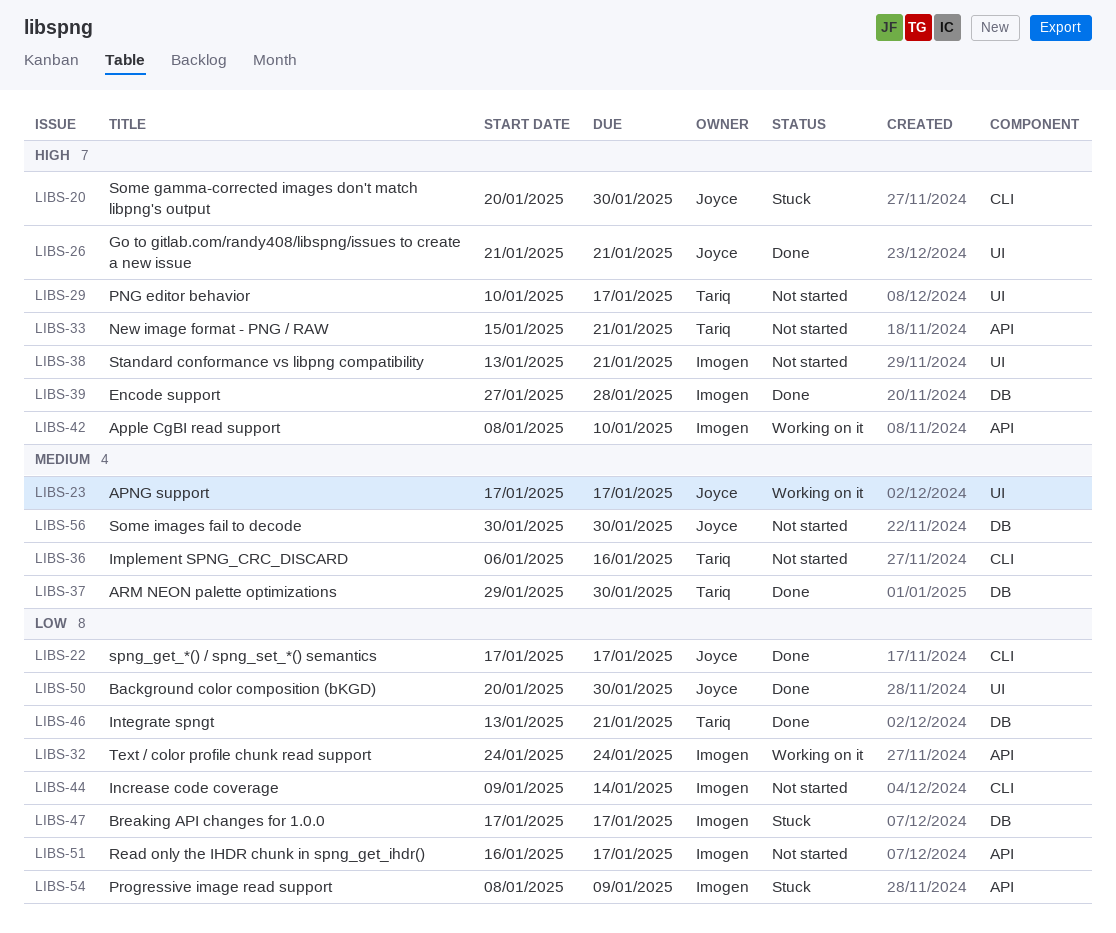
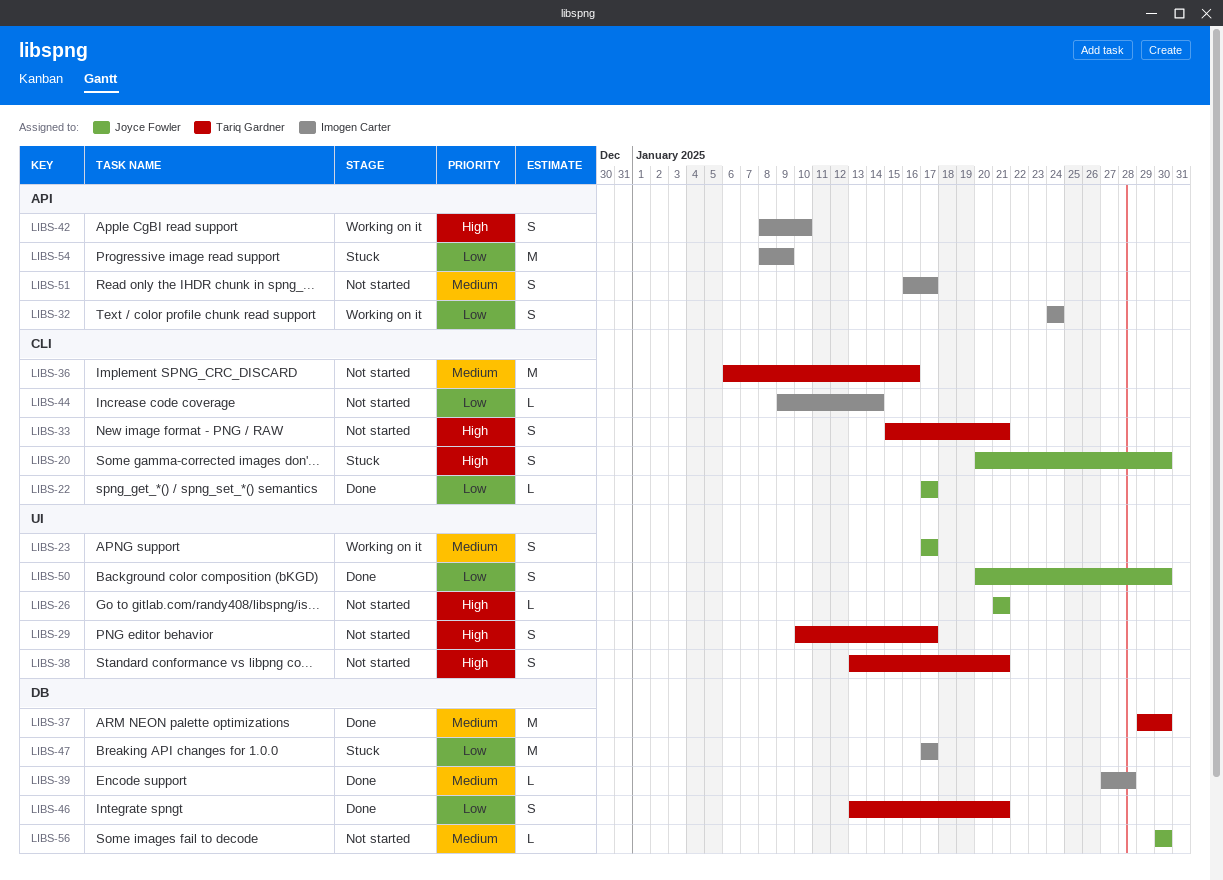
LIBS-26, status: Done -> Not started
LIBS-33, label: API -> CLI
LIBS-38, owner: Imogen Carter -> Tariq Gardner
LIBS-39, priority: High -> Medium
LIBS-51, priority: Low -> Medium

